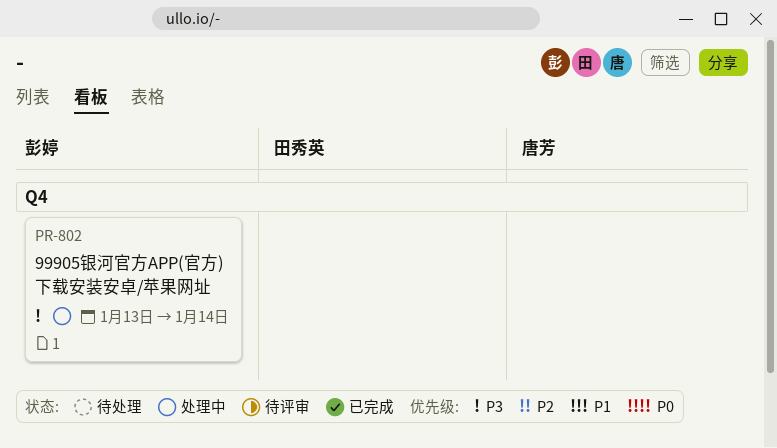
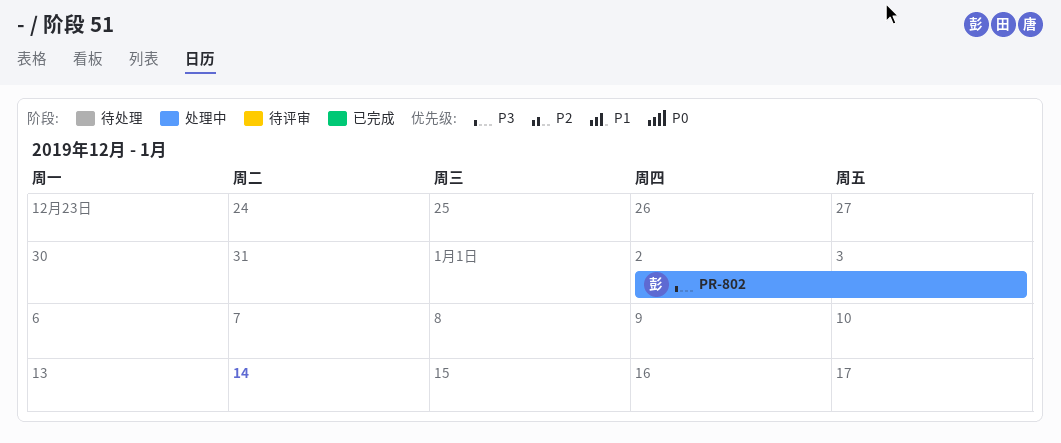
PR-802, start: Jan 13 -> Jan 2
PR-802, due: Jan 14 -> Jan 3

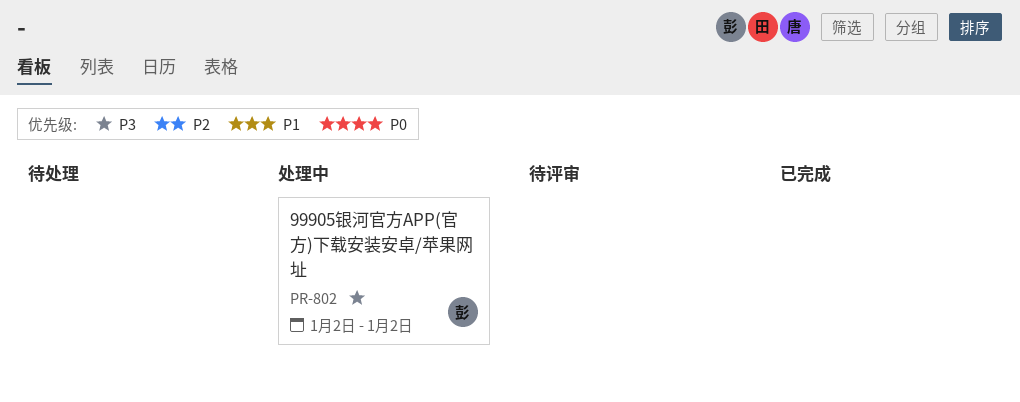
PR-802, due: Jan 3 -> Jan 2

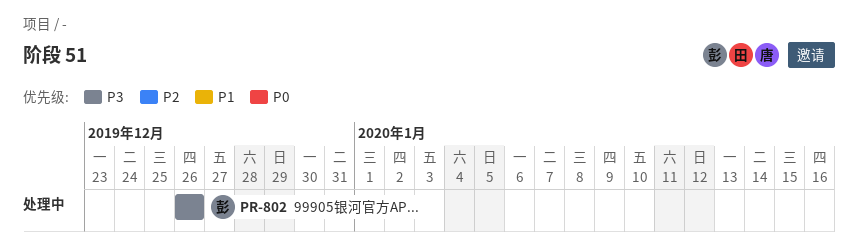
PR-802, start: Jan 2 -> Dec 26
PR-802, due: Jan 2 -> Dec 26

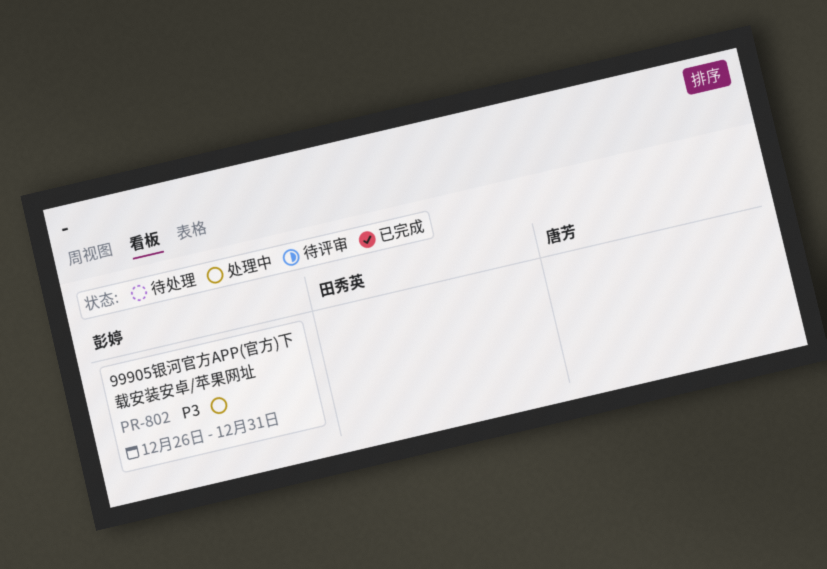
PR-802, due: Dec 26 -> Dec 31

